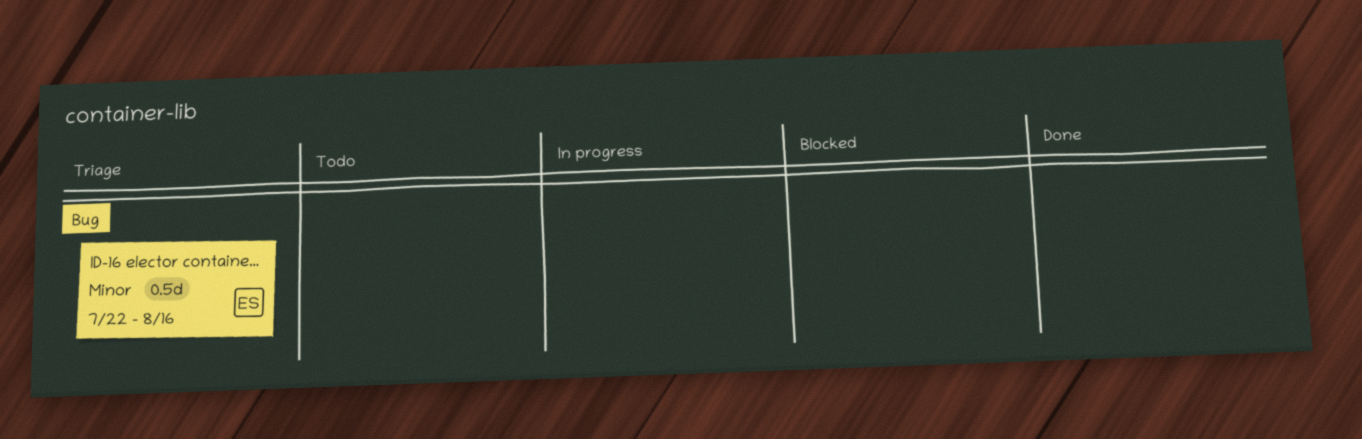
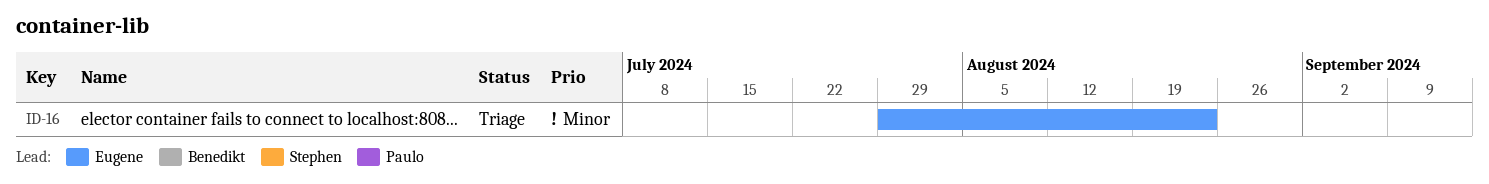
ID-16, start: Jul 22 -> Jul 29
ID-16, due: Aug 16 -> Aug 23

